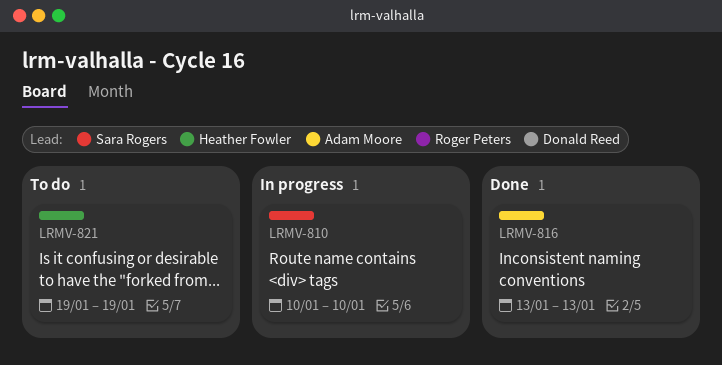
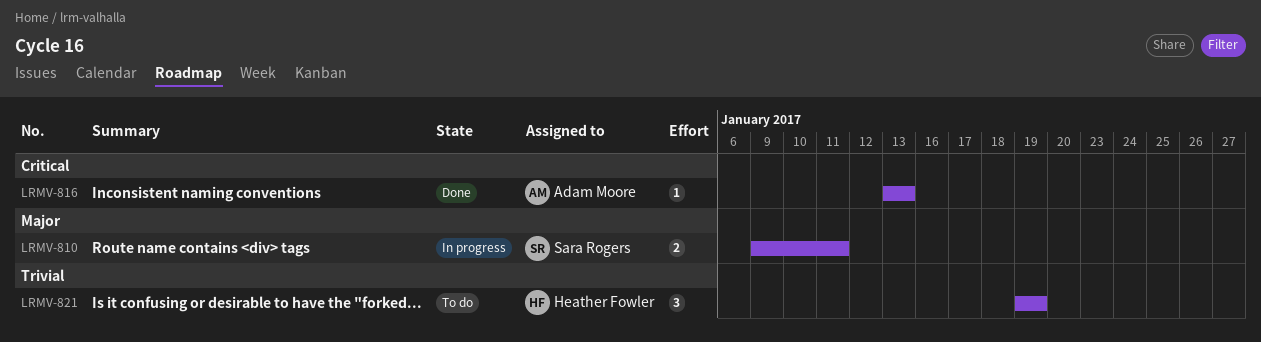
LRMV-810, start: Jan 10 -> Jan 9
LRMV-810, due: Jan 10 -> Jan 11

